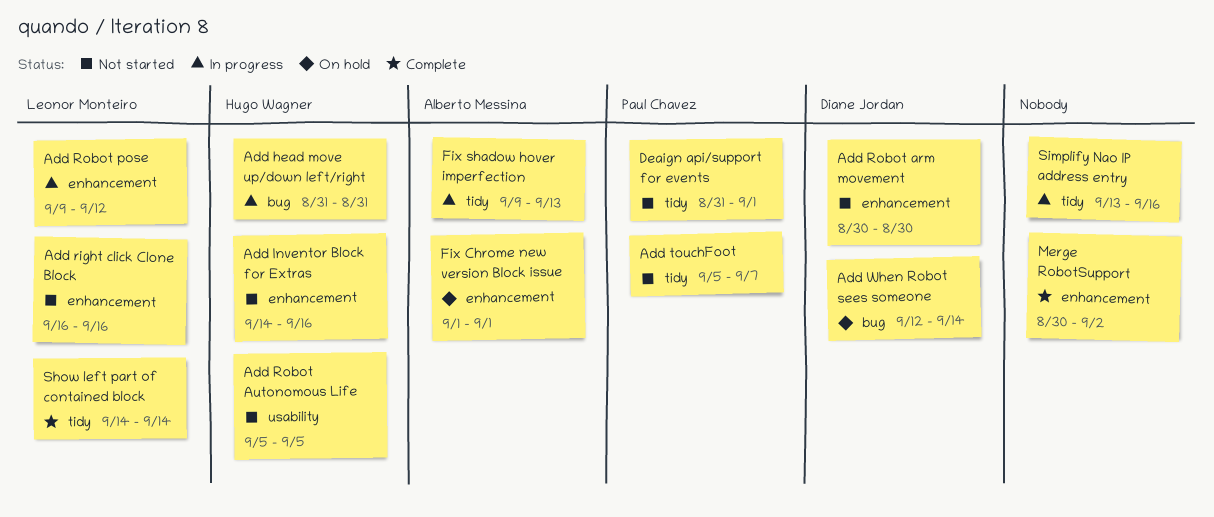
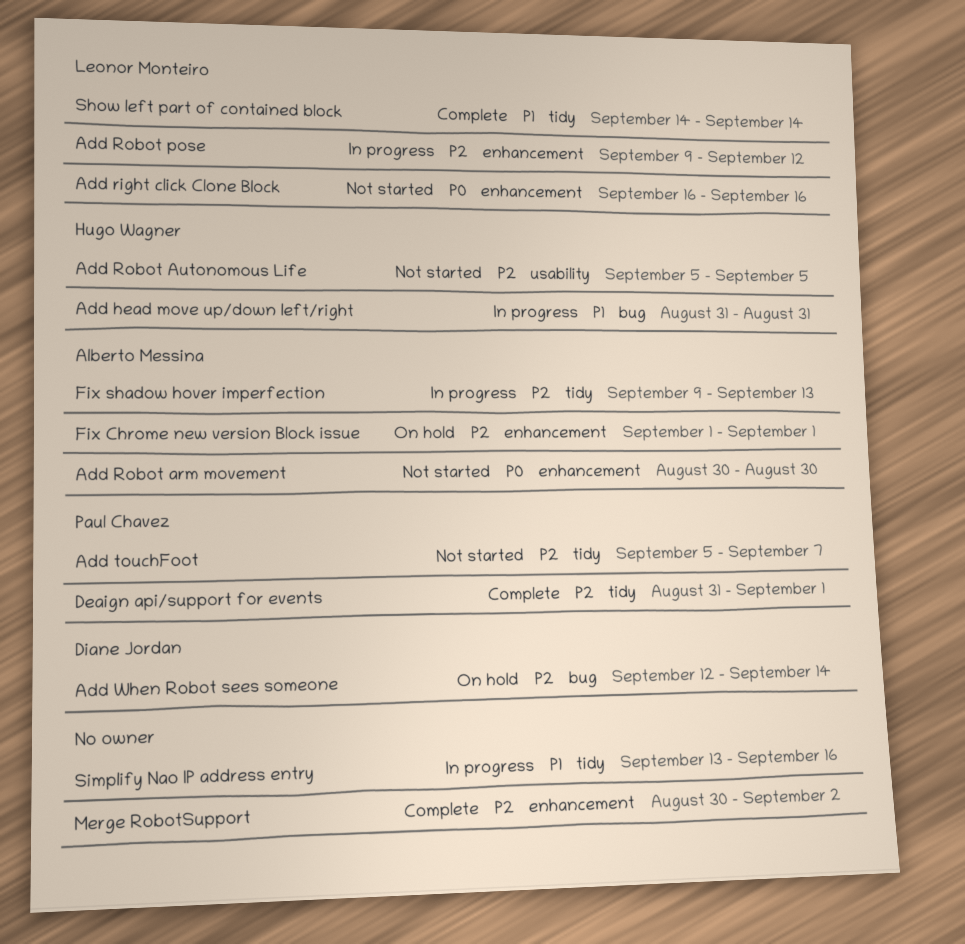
Add Inventor Block for Extras: present -> none
Add Robot arm movement, owner: Diane Jordan -> Alberto Messina
Deaign api/support for events, status: Not started -> Complete

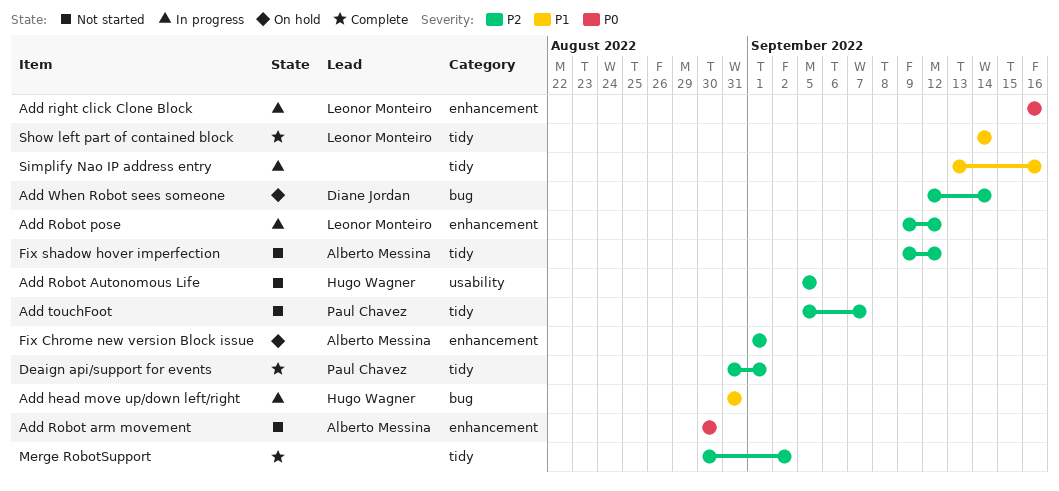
Add right click Clone Block, status: Not started -> In progress
Fix shadow hover imperfection, status: In progress -> Not started
Fix shadow hover imperfection, due: Sep 13 -> Sep 12
Merge RobotSupport, label: enhancement -> tidy

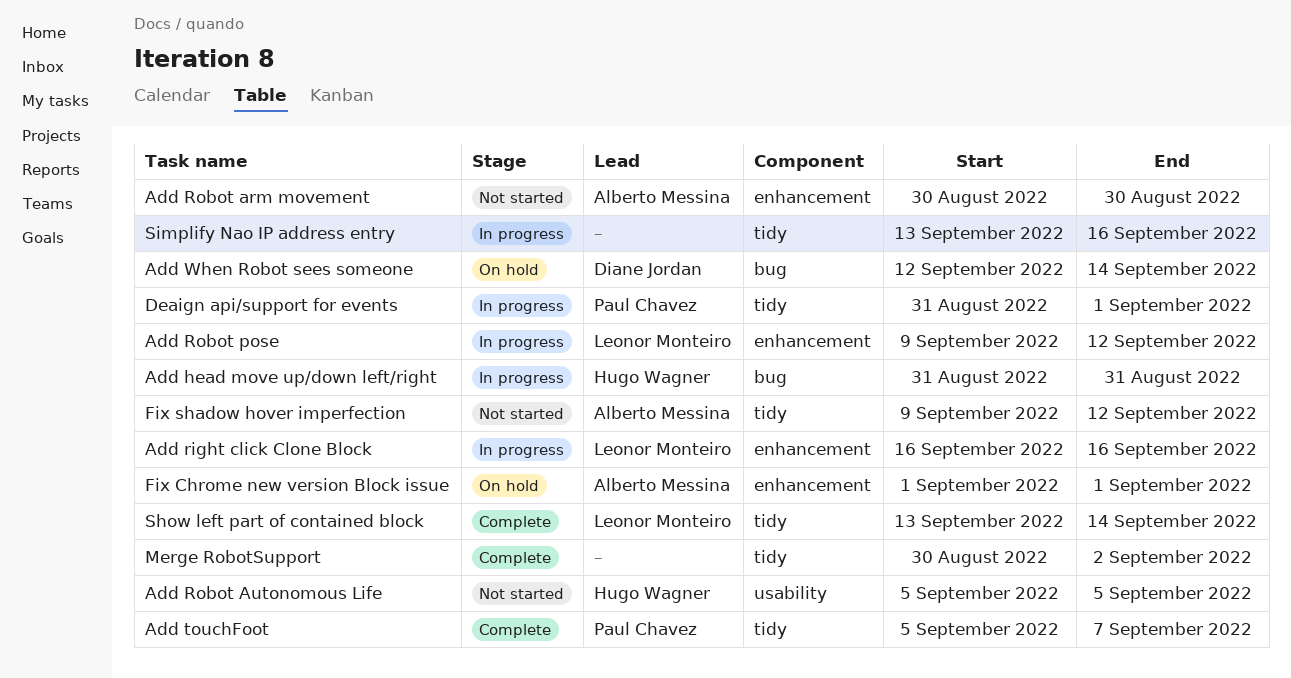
Add touchFoot, status: Not started -> Complete
Deaign api/support for events, status: Complete -> In progress
Show left part of contained block, start: Sep 14 -> Sep 13

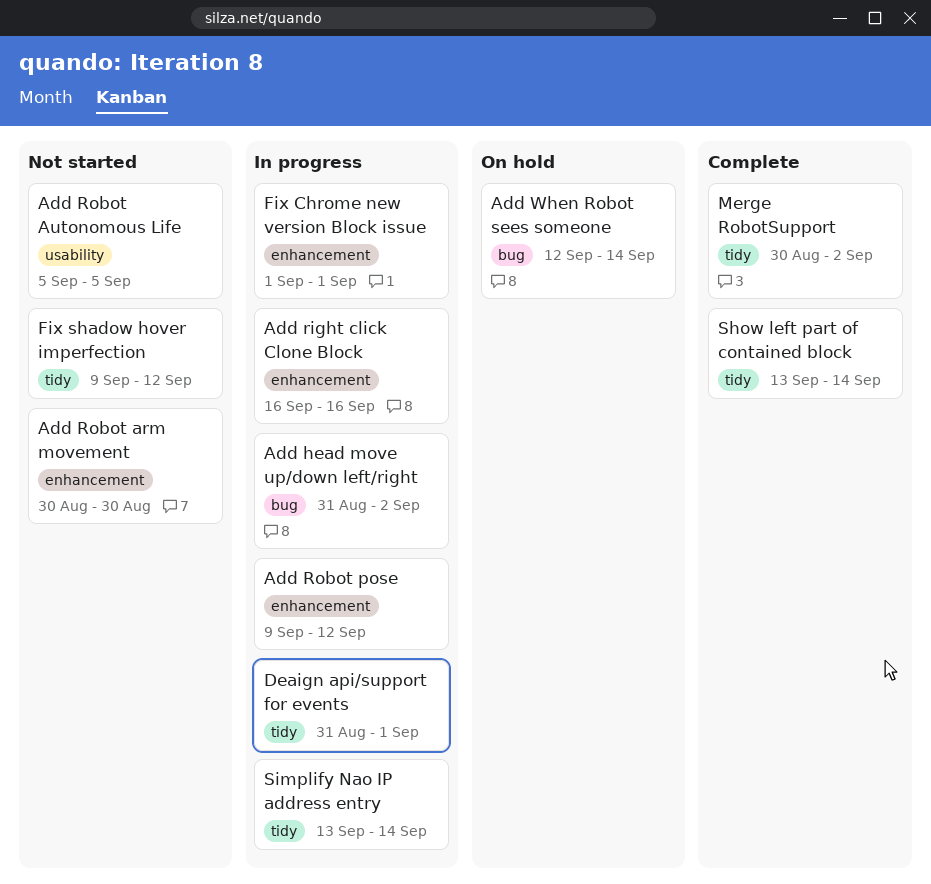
Add head move up/down left/right, due: Aug 31 -> Sep 2
Add touchFoot: present -> none
Fix Chrome new version Block issue, status: On hold -> In progress
Simplify Nao IP address entry, due: Sep 16 -> Sep 14

